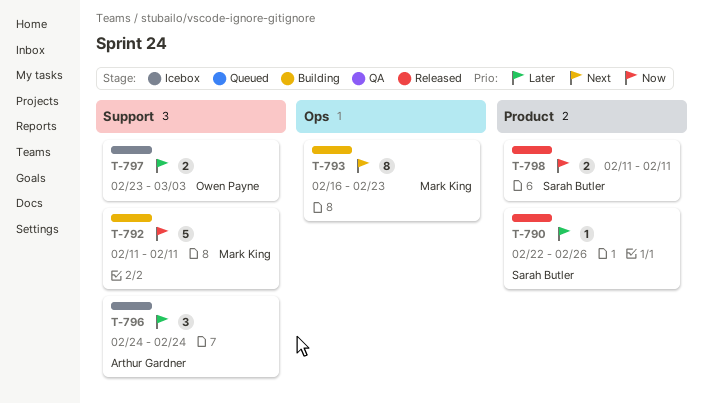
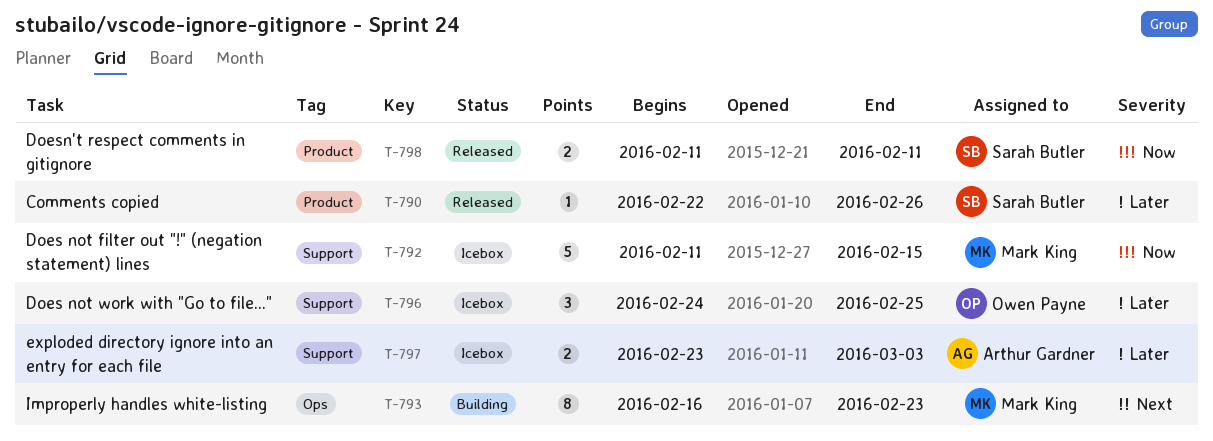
T-792, status: Building -> Icebox
T-792, due: Feb 11 -> Feb 15
T-796, owner: Arthur Gardner -> Owen Payne
T-796, due: Feb 24 -> Feb 25
T-797, owner: Owen Payne -> Arthur Gardner

